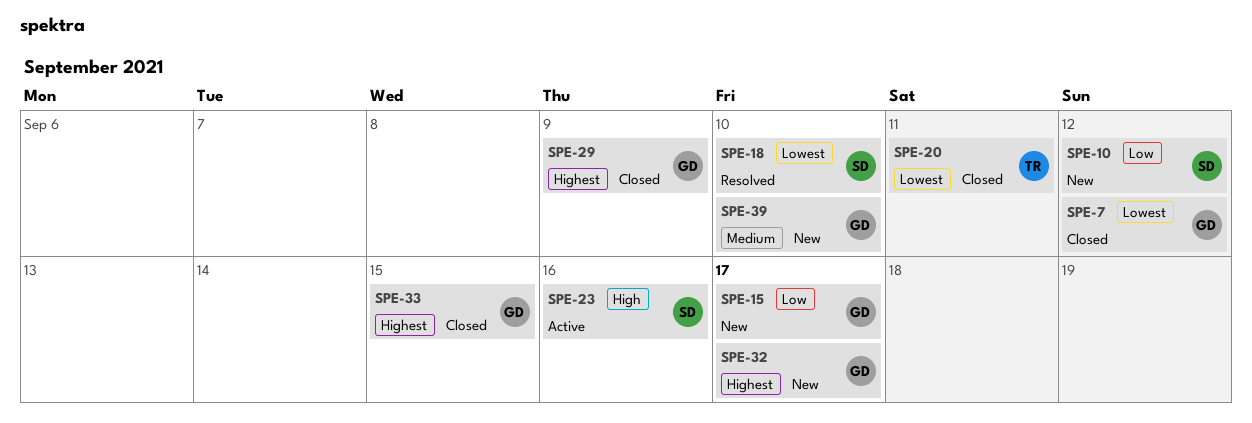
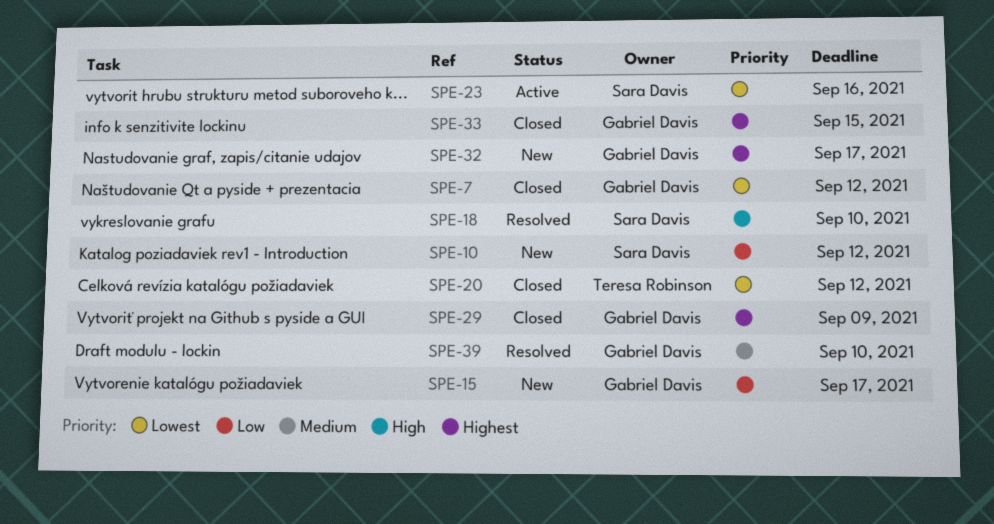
SPE-18, priority: Lowest -> High
SPE-20, due: Sep 11 -> Sep 12
SPE-23, priority: High -> Lowest
SPE-39, status: New -> Resolved

